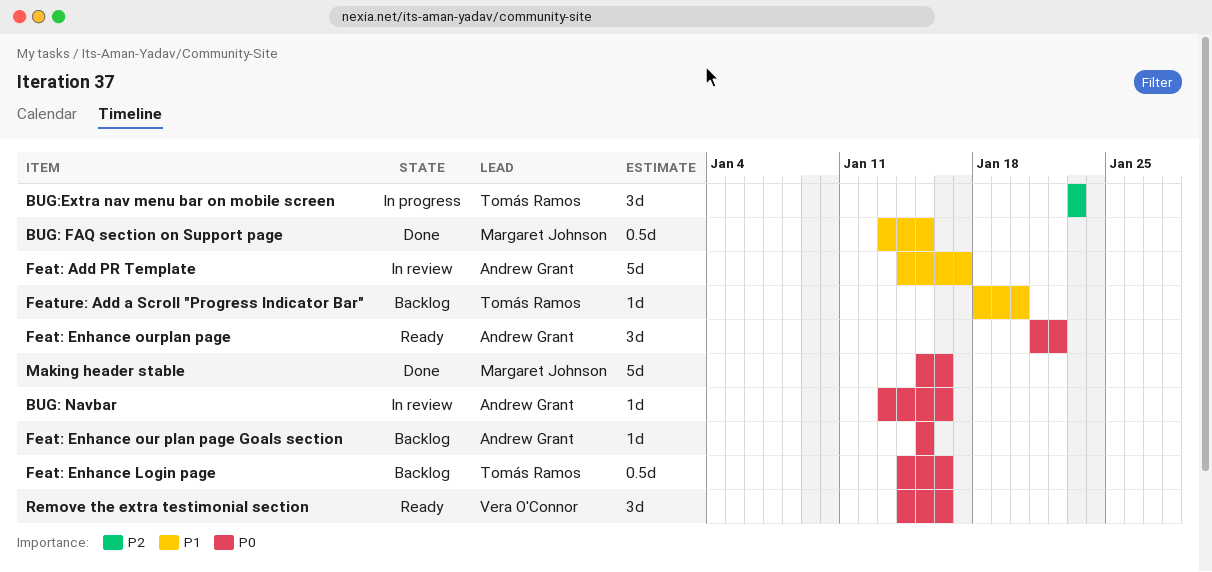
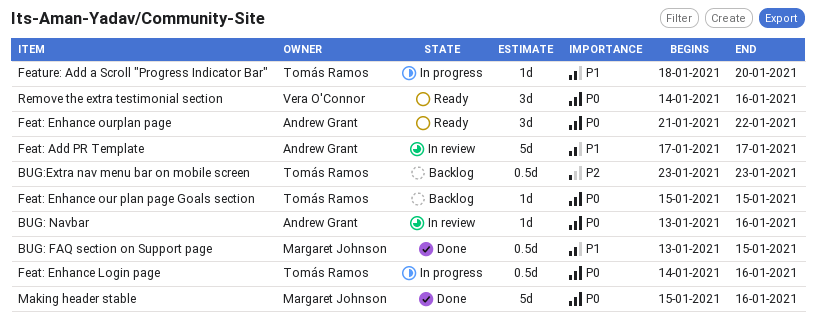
BUG:Extra nav menu bar on mobile screen, status: In progress -> Backlog
BUG:Extra nav menu bar on mobile screen, estimate: 3d -> 0.5d
Feat: Add PR Template, start: Jan 14 -> Jan 17
Feat: Enhance Login page, status: Backlog -> In progress
Feat: Enhance our plan page Goals section, owner: Andrew Grant -> Tomás Ramos
Feature: Add a Scroll "Progress Indicator Bar", status: Backlog -> In progress

